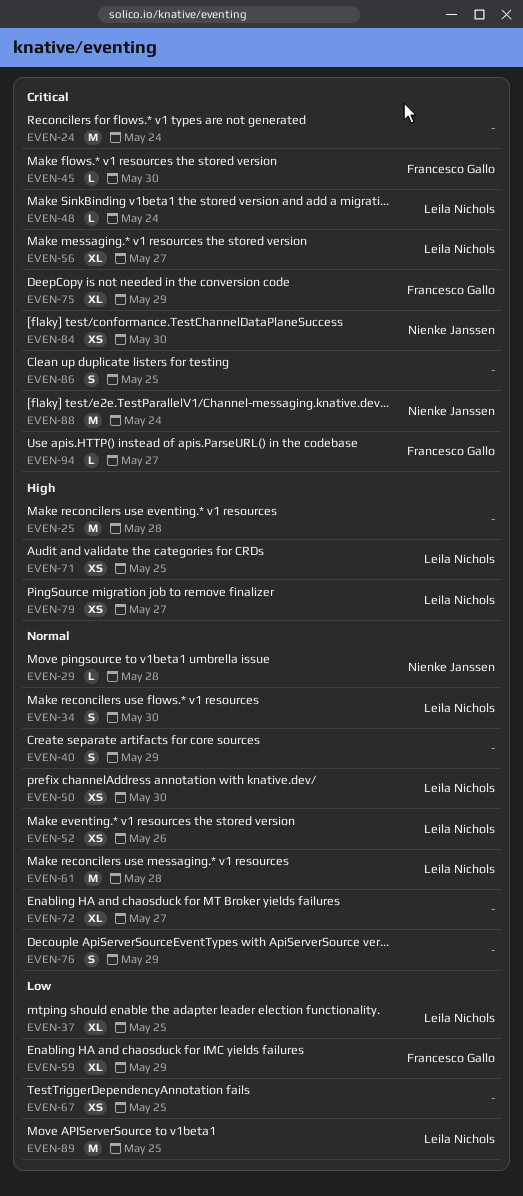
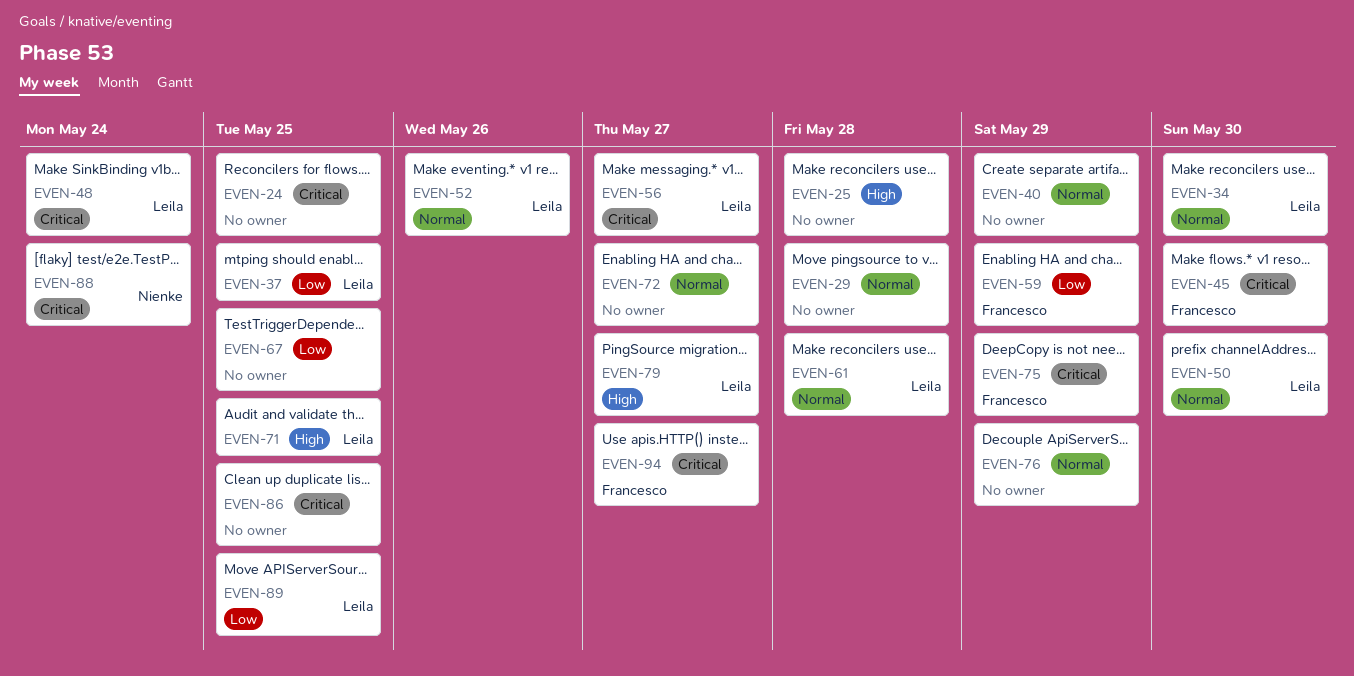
EVEN-24, due: May 24 -> May 25
EVEN-29, owner: Nienke Janssen -> none
EVEN-84: present -> none

